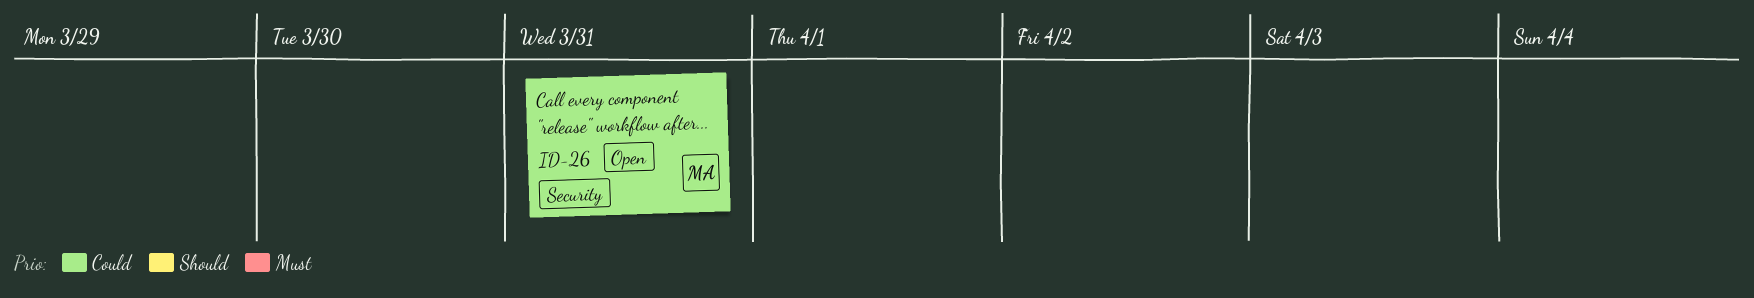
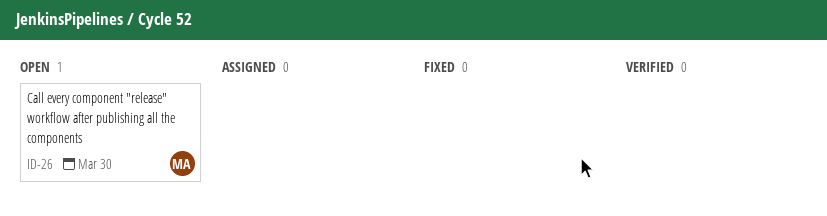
ID-26, due: Mar 31 -> Mar 30

